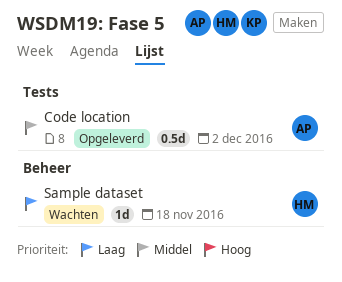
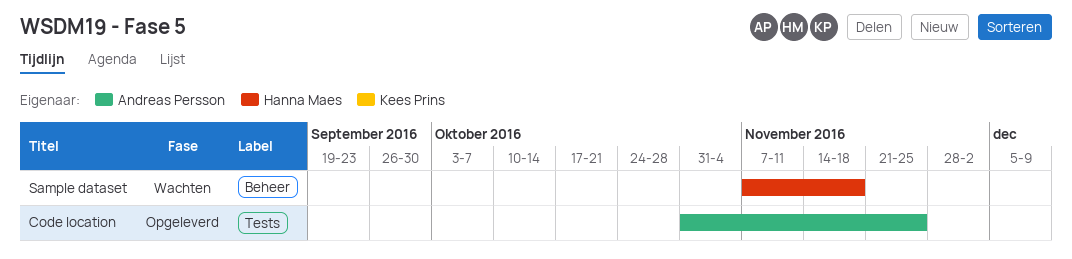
Code location, due: Dec 2 -> Nov 25

